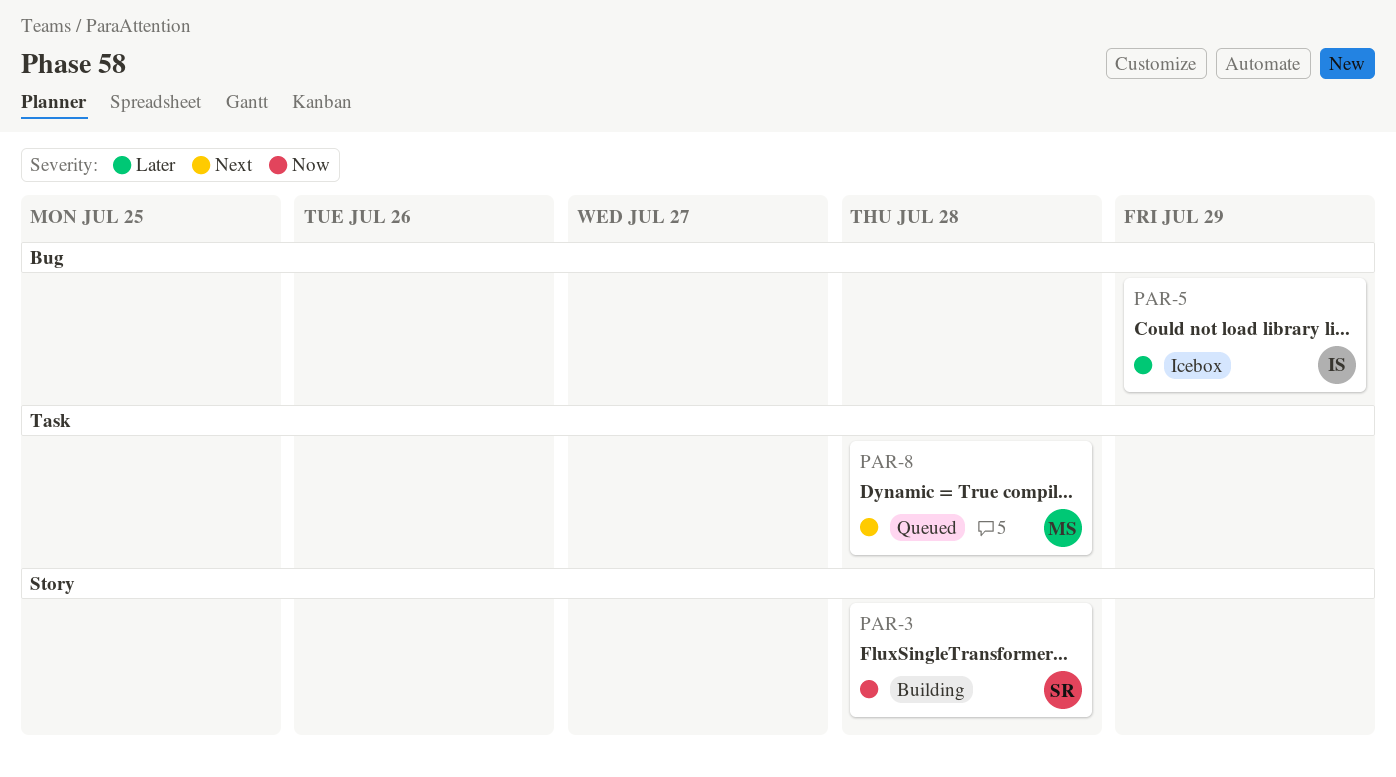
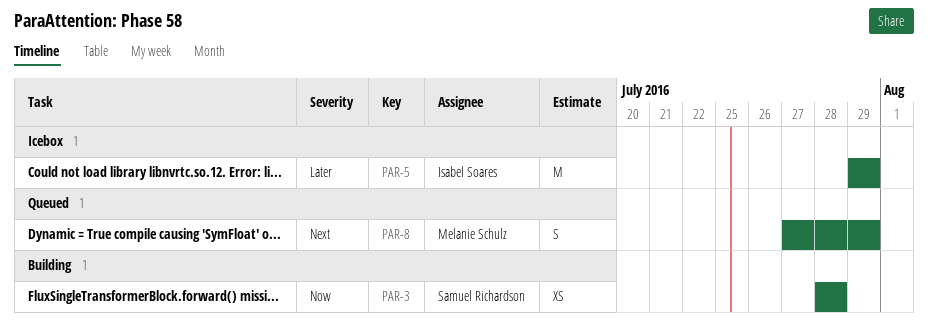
PAR-8, due: Jul 28 -> Jul 29

